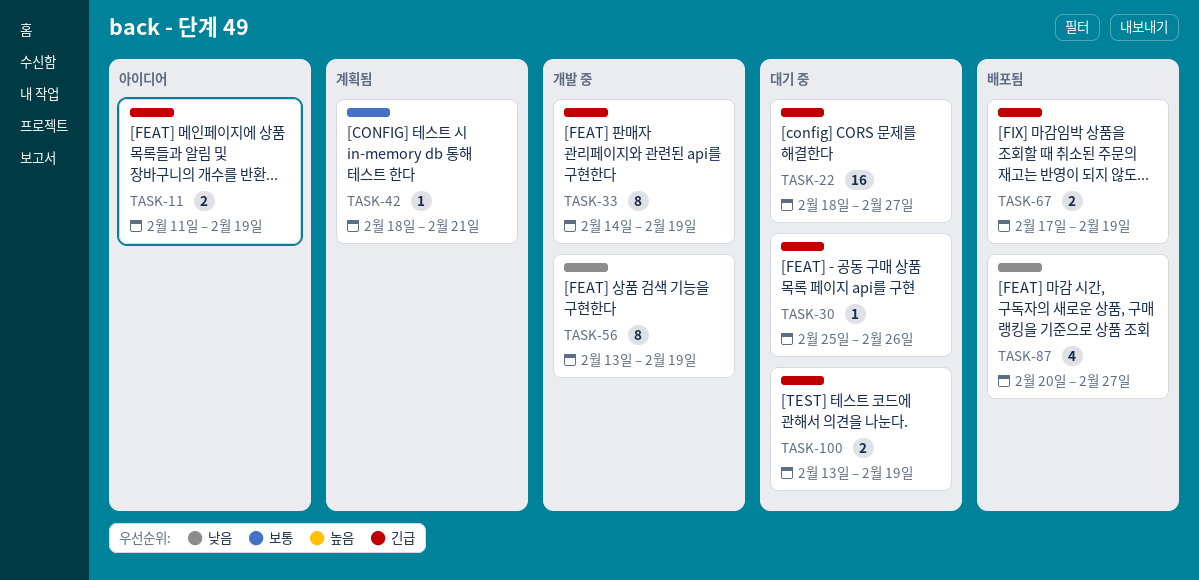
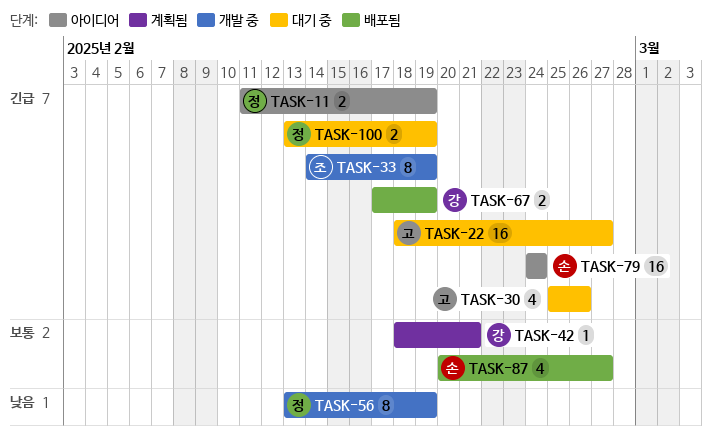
TASK-30, estimate: 1 -> 4
TASK-79: none -> present
TASK-87, priority: 낮음 -> 보통

